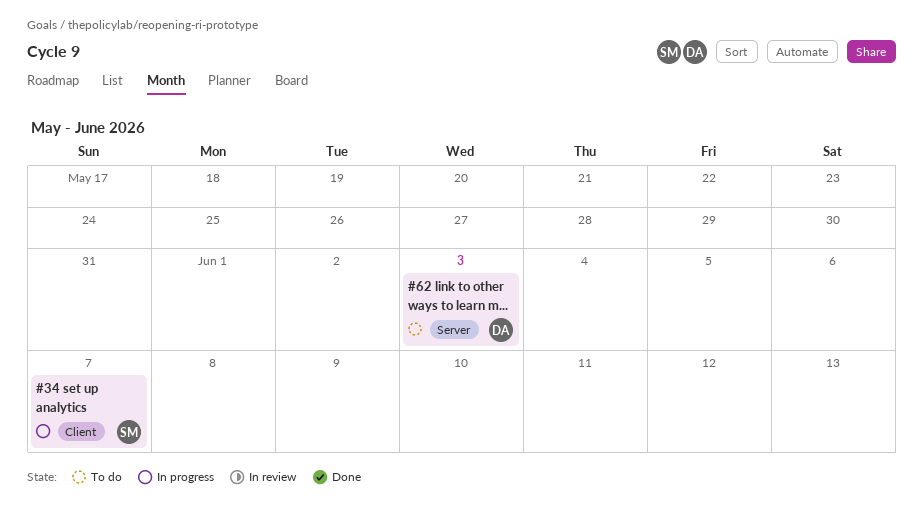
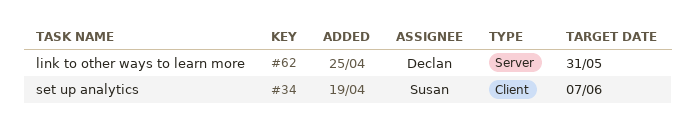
#62, due: Jun 3 -> May 31

